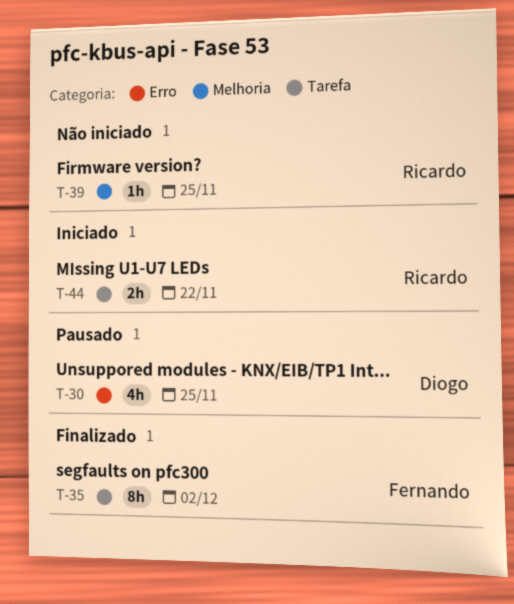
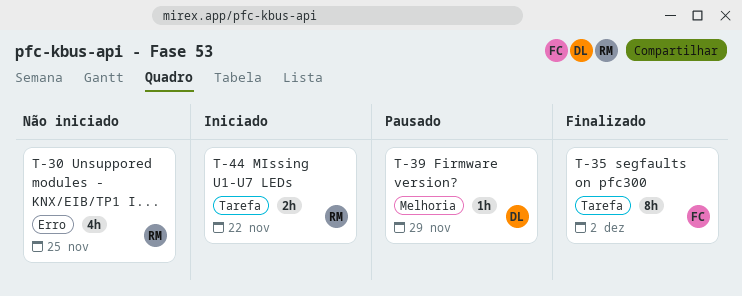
T-30, status: Pausado -> Não iniciado
T-30, owner: Diogo -> Ricardo
T-39, status: Não iniciado -> Pausado
T-39, owner: Ricardo -> Diogo
T-39, due: Nov 25 -> Nov 29

